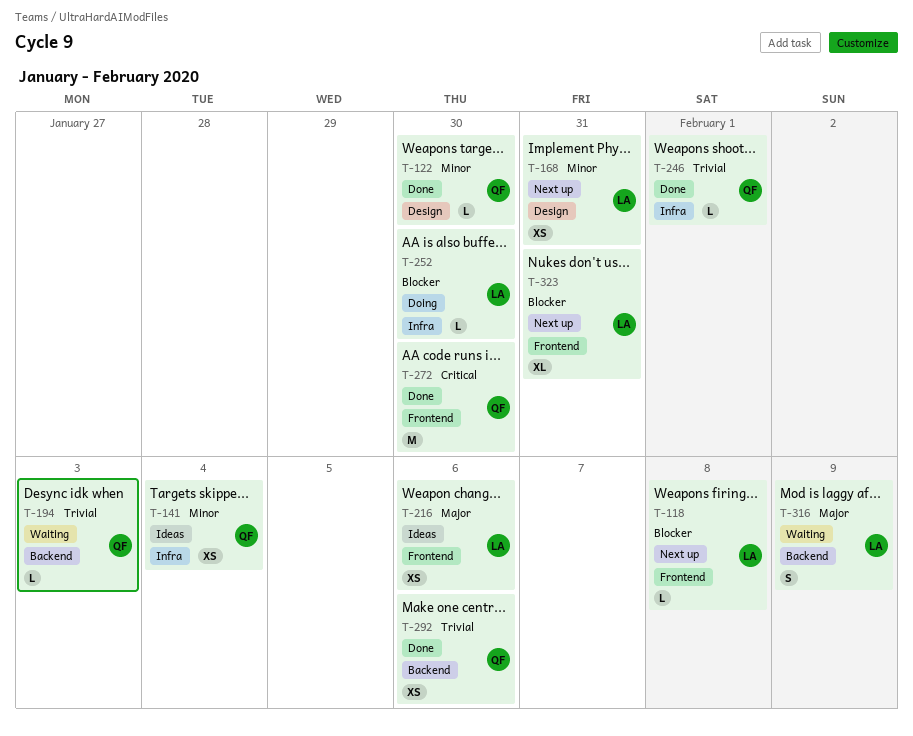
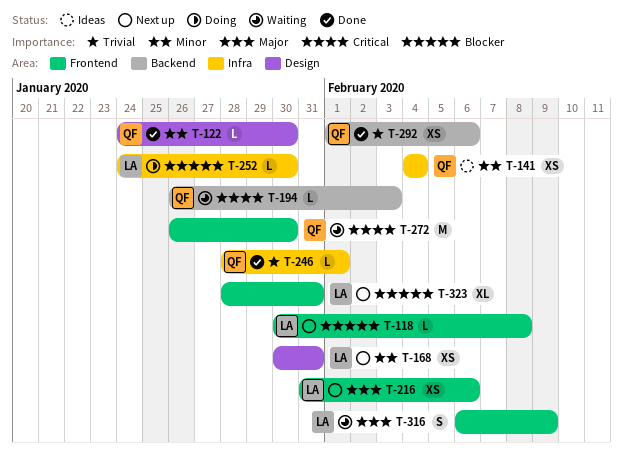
T-194, priority: Trivial -> Critical
T-216, status: Ideas -> Next up
T-272, status: Done -> Waiting
T-316, label: Backend -> Frontend

